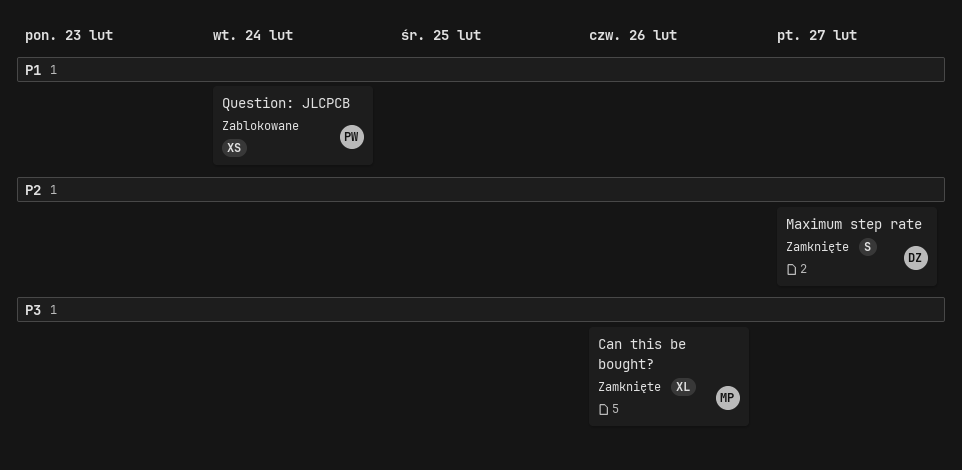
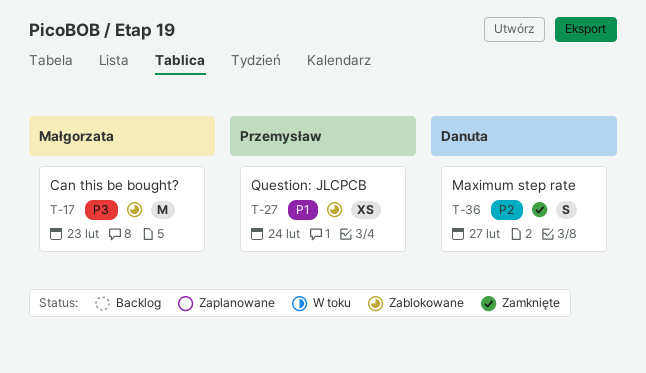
Can this be bought?, status: Zamknięte -> Zablokowane
Can this be bought?, estimate: XL -> M
Can this be bought?, due: Feb 26 -> Feb 23

